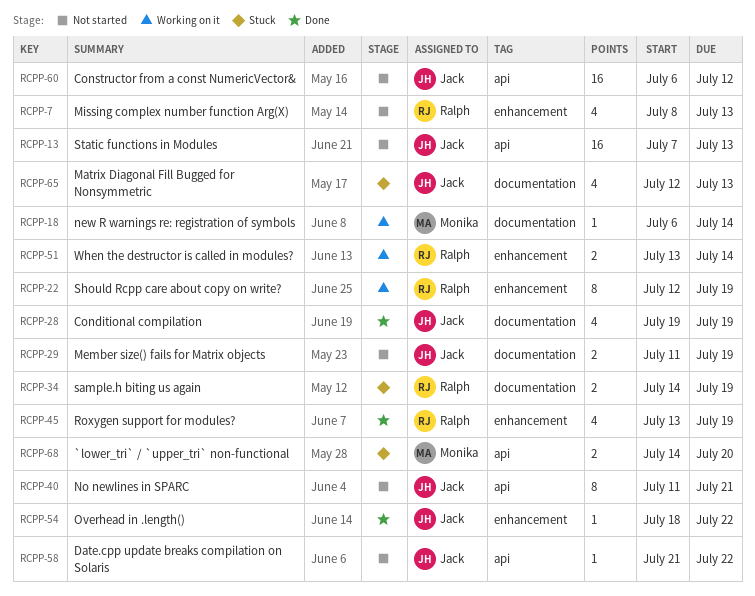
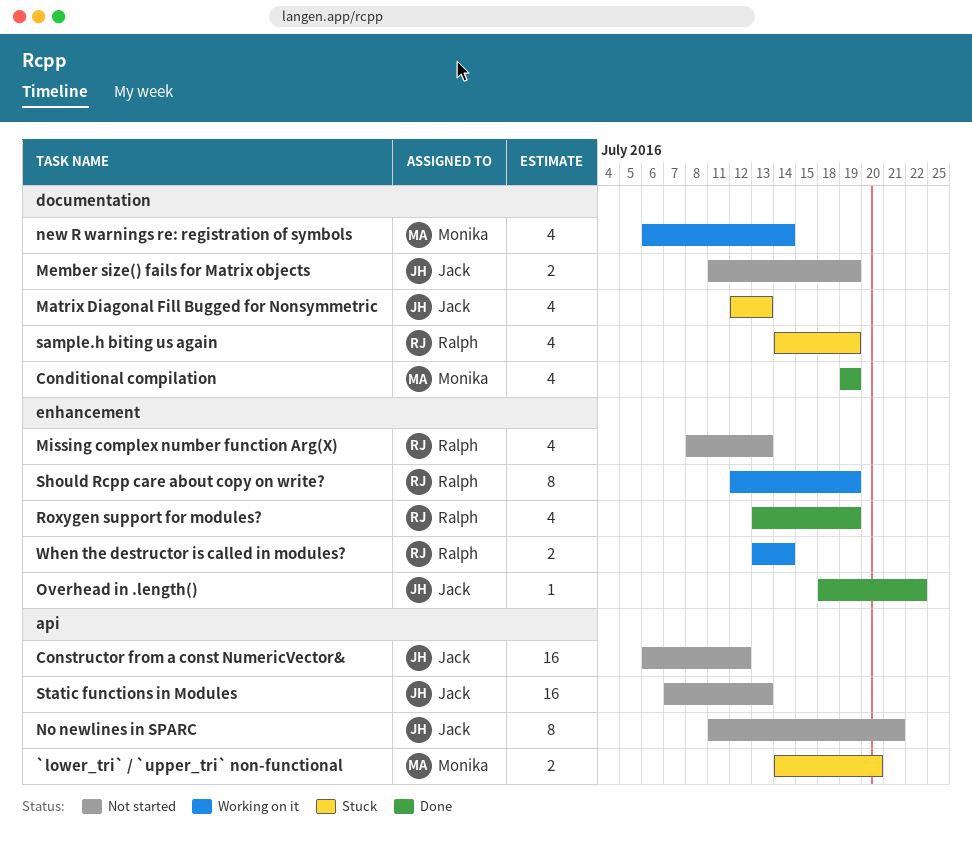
Conditional compilation, owner: Jack -> Monika
Date.cpp update breaks compilation on Solaris: present -> none
new R warnings re: registration of symbols, estimate: 1 -> 4
sample.h biting us again, estimate: 2 -> 4

